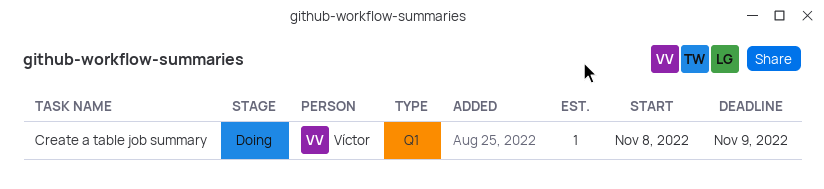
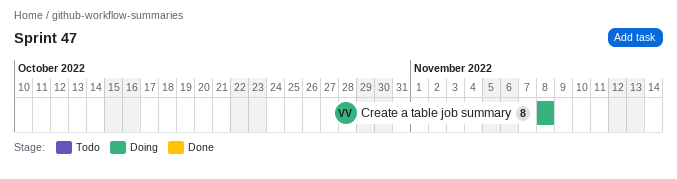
Create a table job summary, estimate: 1 -> 8
Create a table job summary, due: Nov 9 -> Nov 8

